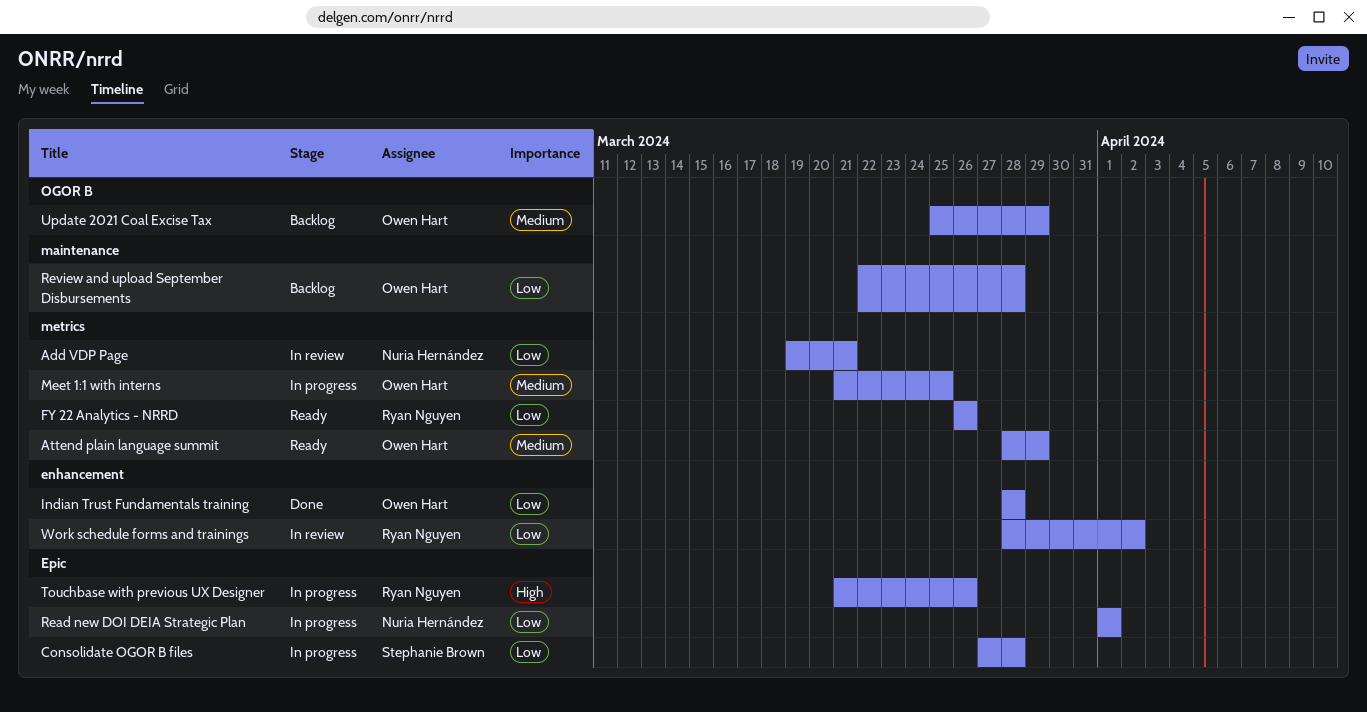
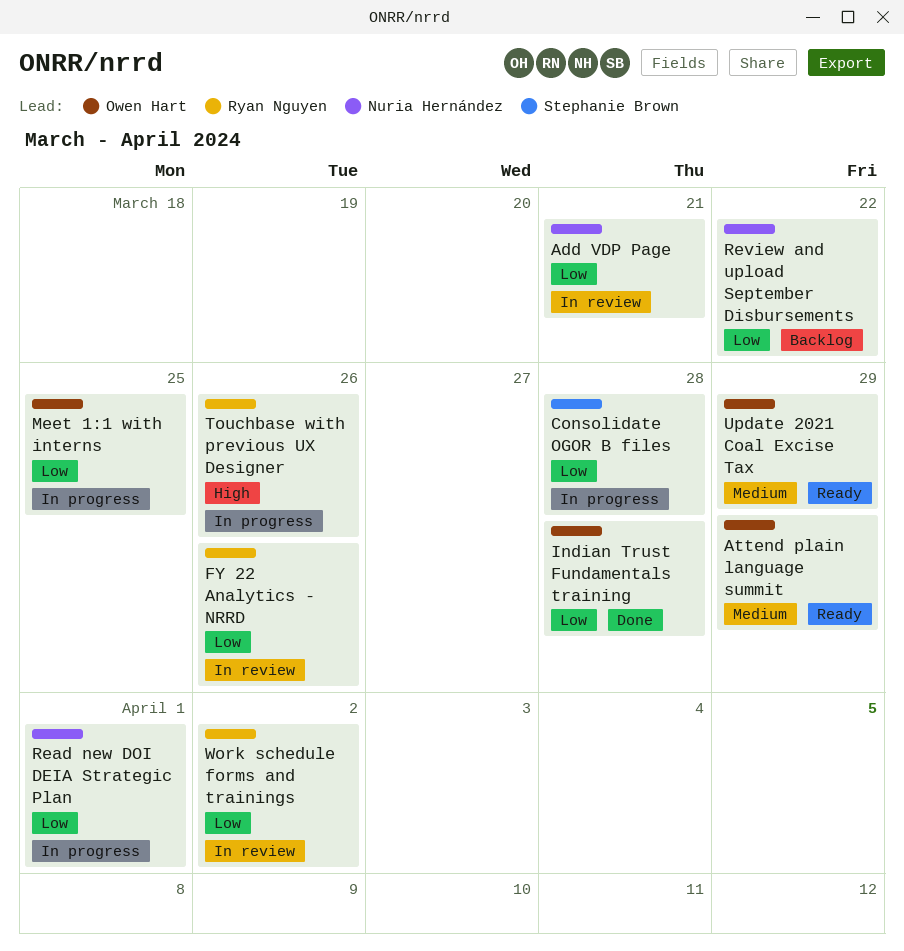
FY 22 Analytics - NRRD, status: Ready -> In review
Meet 1:1 with interns, priority: Medium -> Low
Review and upload September Disbursements, owner: Owen Hart -> Nuria Hernández
Review and upload September Disbursements, due: Mar 28 -> Mar 22
Update 2021 Coal Excise Tax, status: Backlog -> Ready

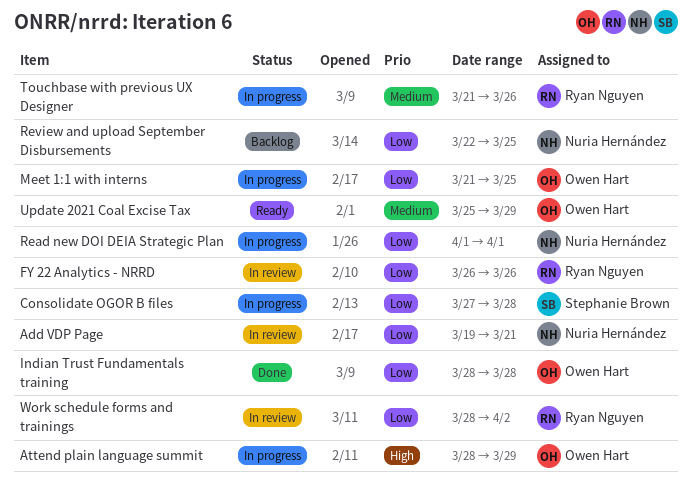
Attend plain language summit, status: Ready -> In progress
Attend plain language summit, priority: Medium -> High
Review and upload September Disbursements, due: Mar 22 -> Mar 25
Touchbase with previous UX Designer, priority: High -> Medium

